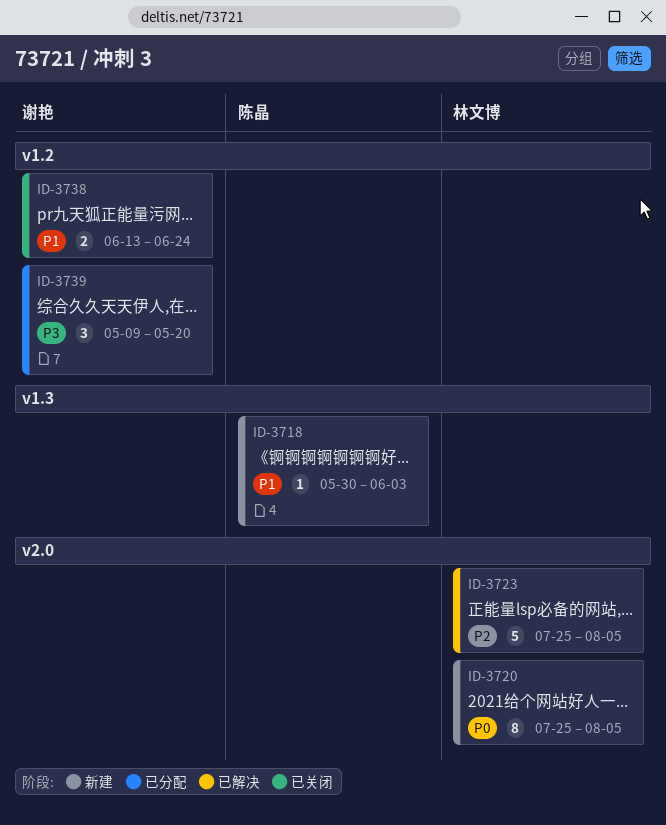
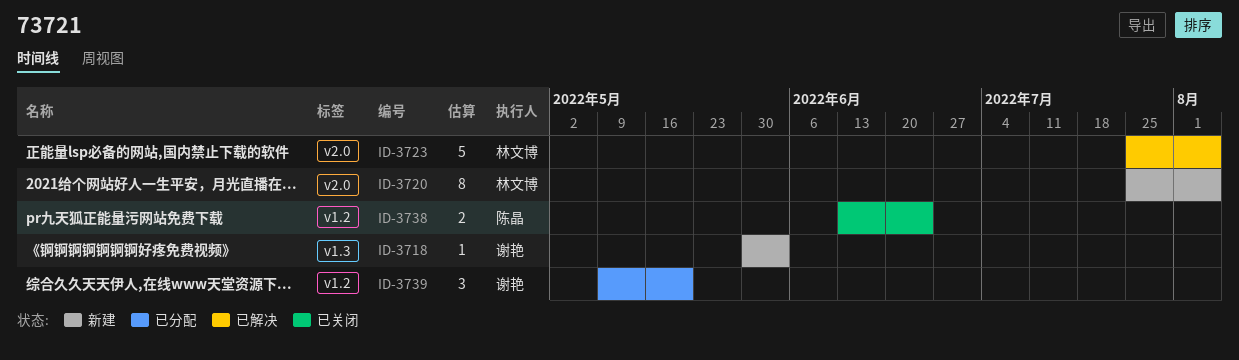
ID-3718, owner: 陈晶 -> 谢艳
ID-3738, owner: 谢艳 -> 陈晶

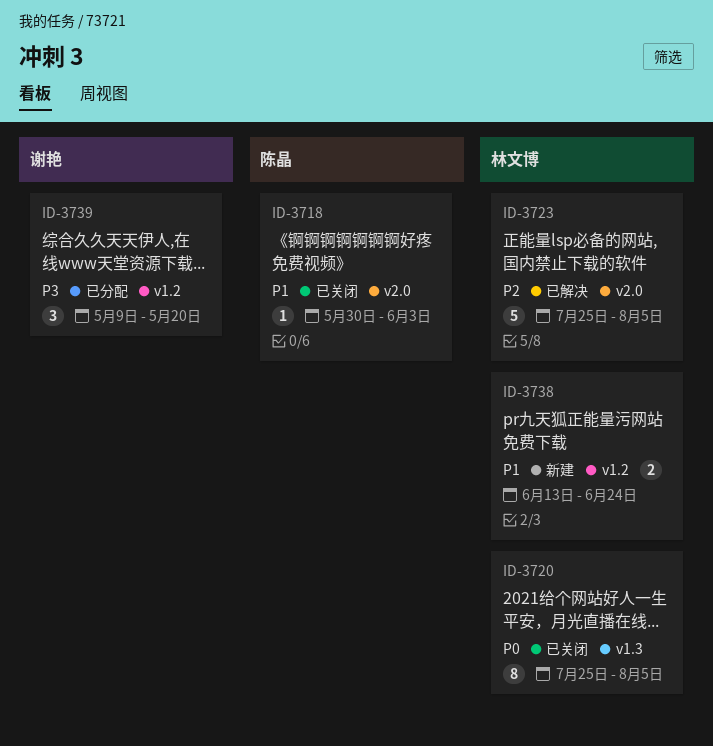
ID-3718, status: 新建 -> 已关闭
ID-3718, owner: 谢艳 -> 陈晶
ID-3718, label: v1.3 -> v2.0
ID-3720, status: 新建 -> 已关闭
ID-3720, label: v2.0 -> v1.3
ID-3738, status: 已关闭 -> 新建
ID-3738, owner: 陈晶 -> 林文博

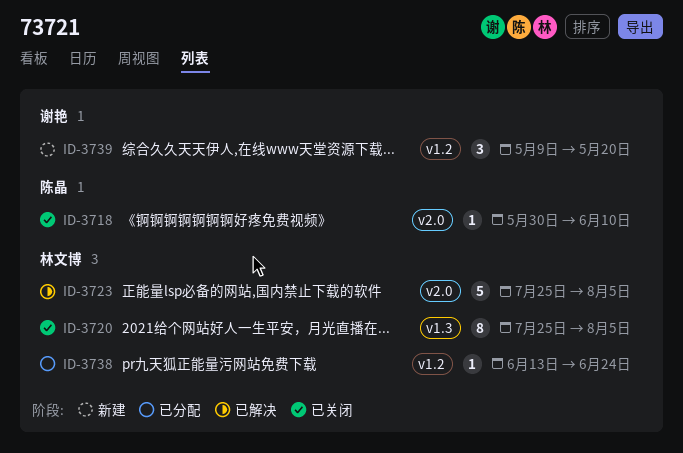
ID-3718, due: Jun 3 -> Jun 10
ID-3738, status: 新建 -> 已分配
ID-3738, estimate: 2 -> 1
ID-3739, status: 已分配 -> 新建

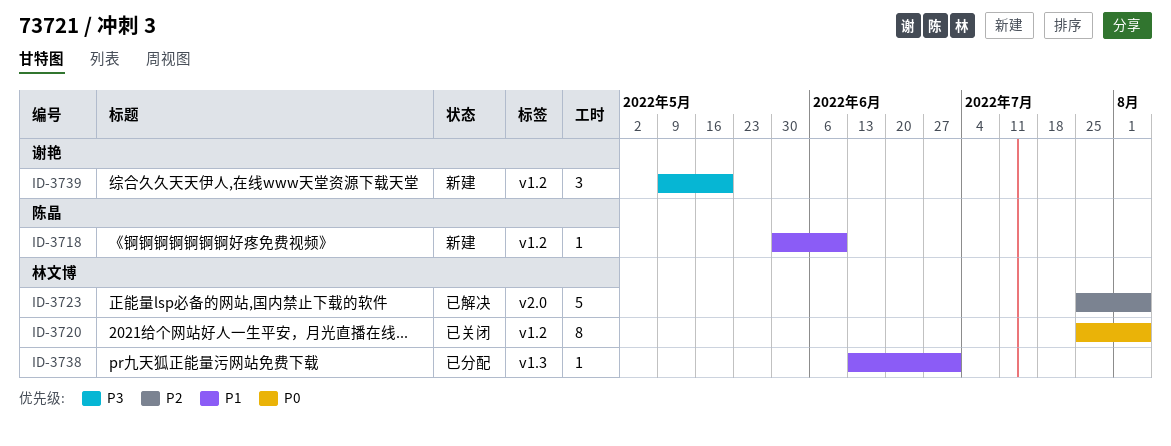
ID-3718, status: 已关闭 -> 新建
ID-3718, label: v2.0 -> v1.2
ID-3720, label: v1.3 -> v1.2
ID-3738, label: v1.2 -> v1.3
ID-3738, due: Jun 24 -> Jul 1

